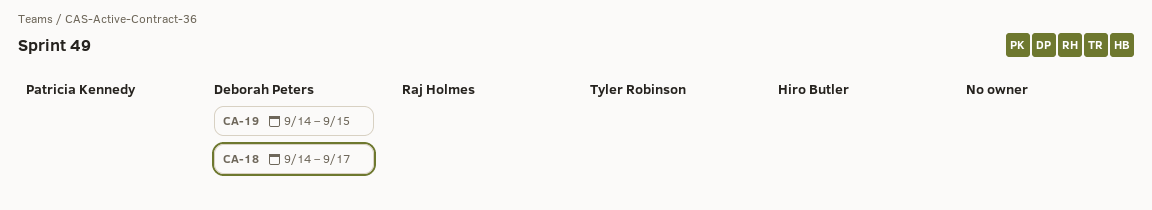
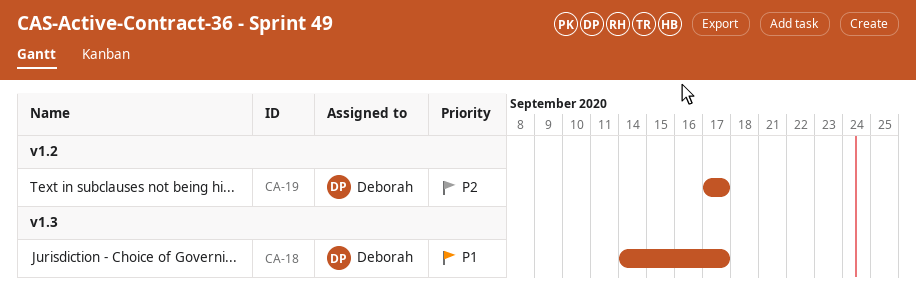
CA-19, start: Sep 14 -> Sep 17
CA-19, due: Sep 15 -> Sep 17

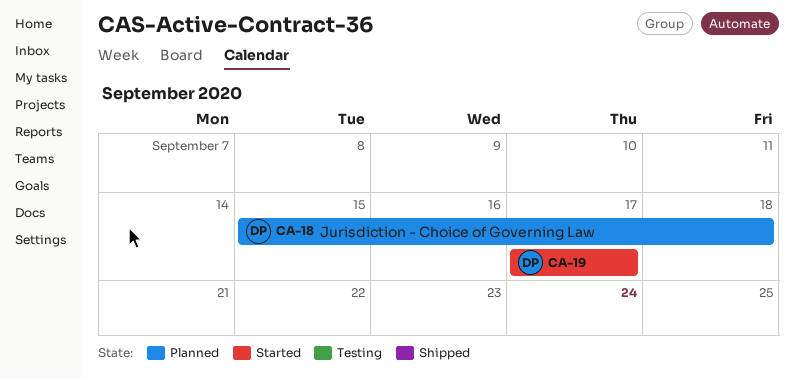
CA-18, start: Sep 14 -> Sep 15
CA-18, due: Sep 17 -> Sep 18

